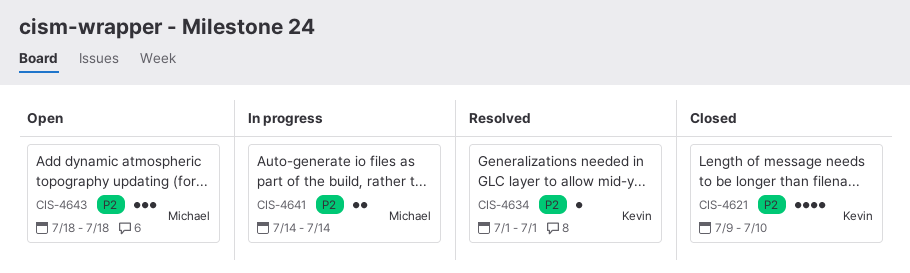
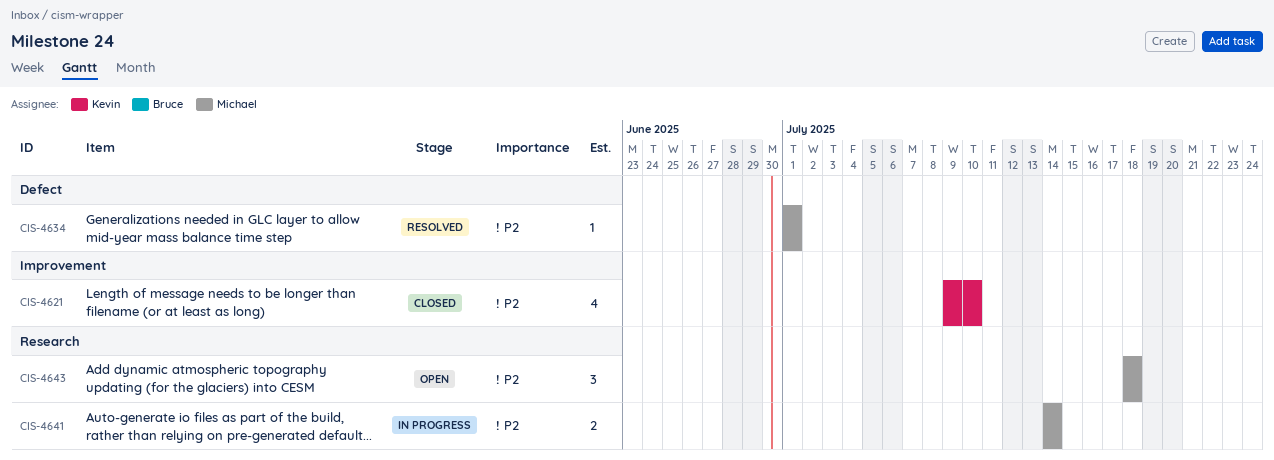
CIS-4634, owner: Kevin -> Michael

